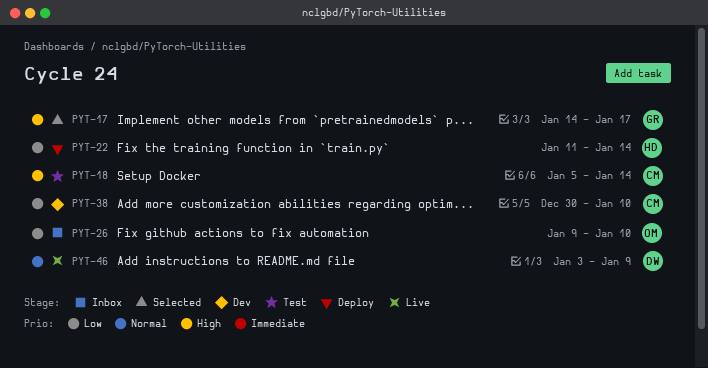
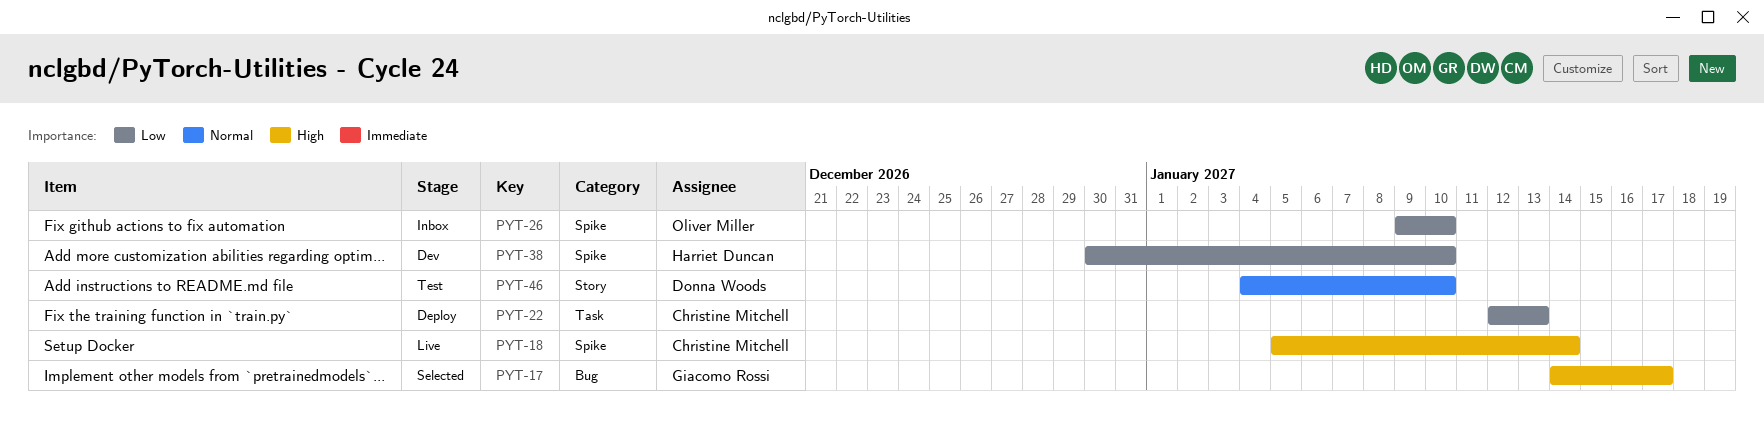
PYT-18, status: Test -> Live
PYT-22, owner: Harriet Duncan -> Christine Mitchell
PYT-22, start: Jan 11 -> Jan 12
PYT-22, due: Jan 14 -> Jan 13
PYT-38, owner: Christine Mitchell -> Harriet Duncan
PYT-46, status: Live -> Test
PYT-46, start: Jan 3 -> Jan 4
PYT-46, due: Jan 9 -> Jan 10

